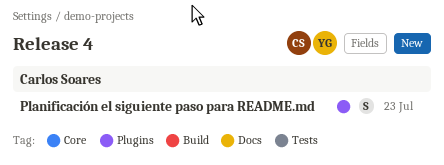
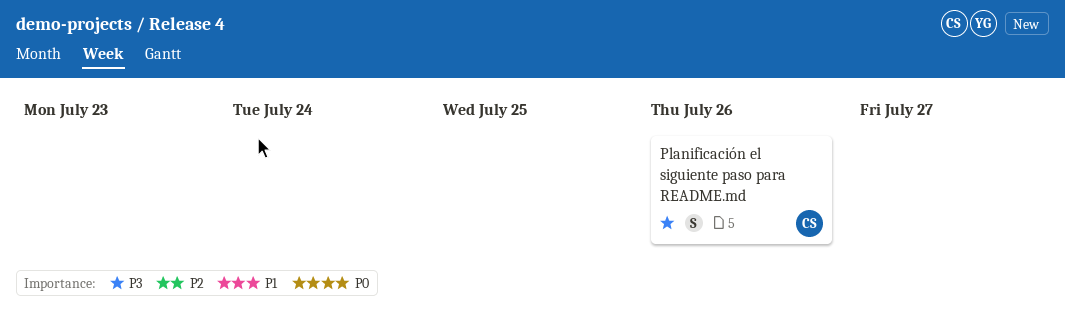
Planificación el siguiente paso para README.md, due: Jul 23 -> Jul 26

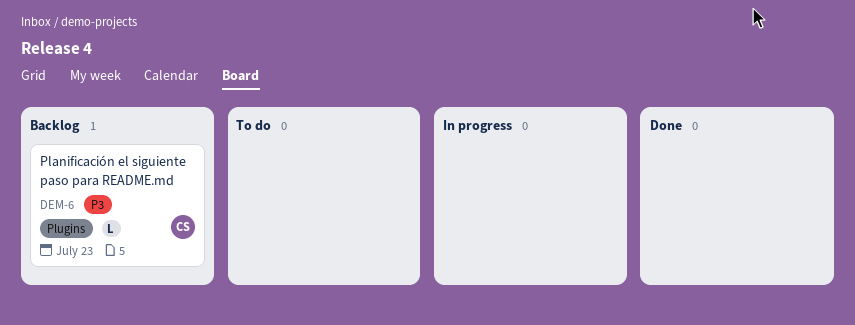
Planificación el siguiente paso para README.md, estimate: S -> L
Planificación el siguiente paso para README.md, due: Jul 26 -> Jul 23

